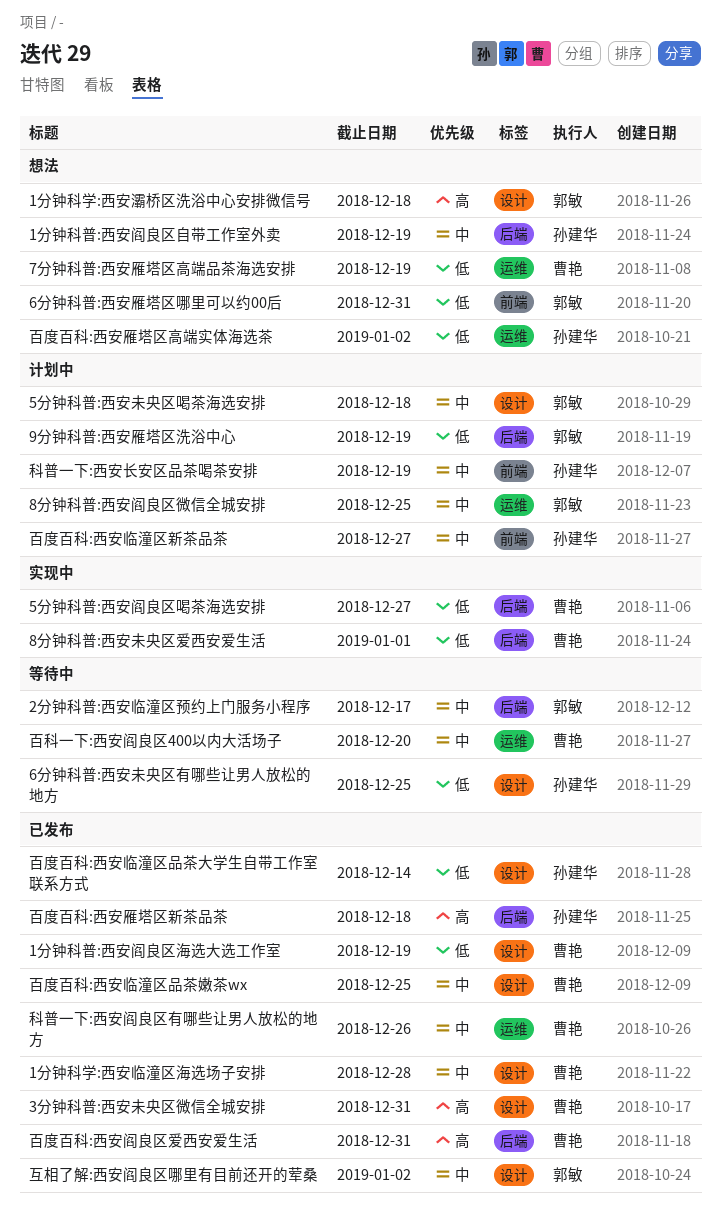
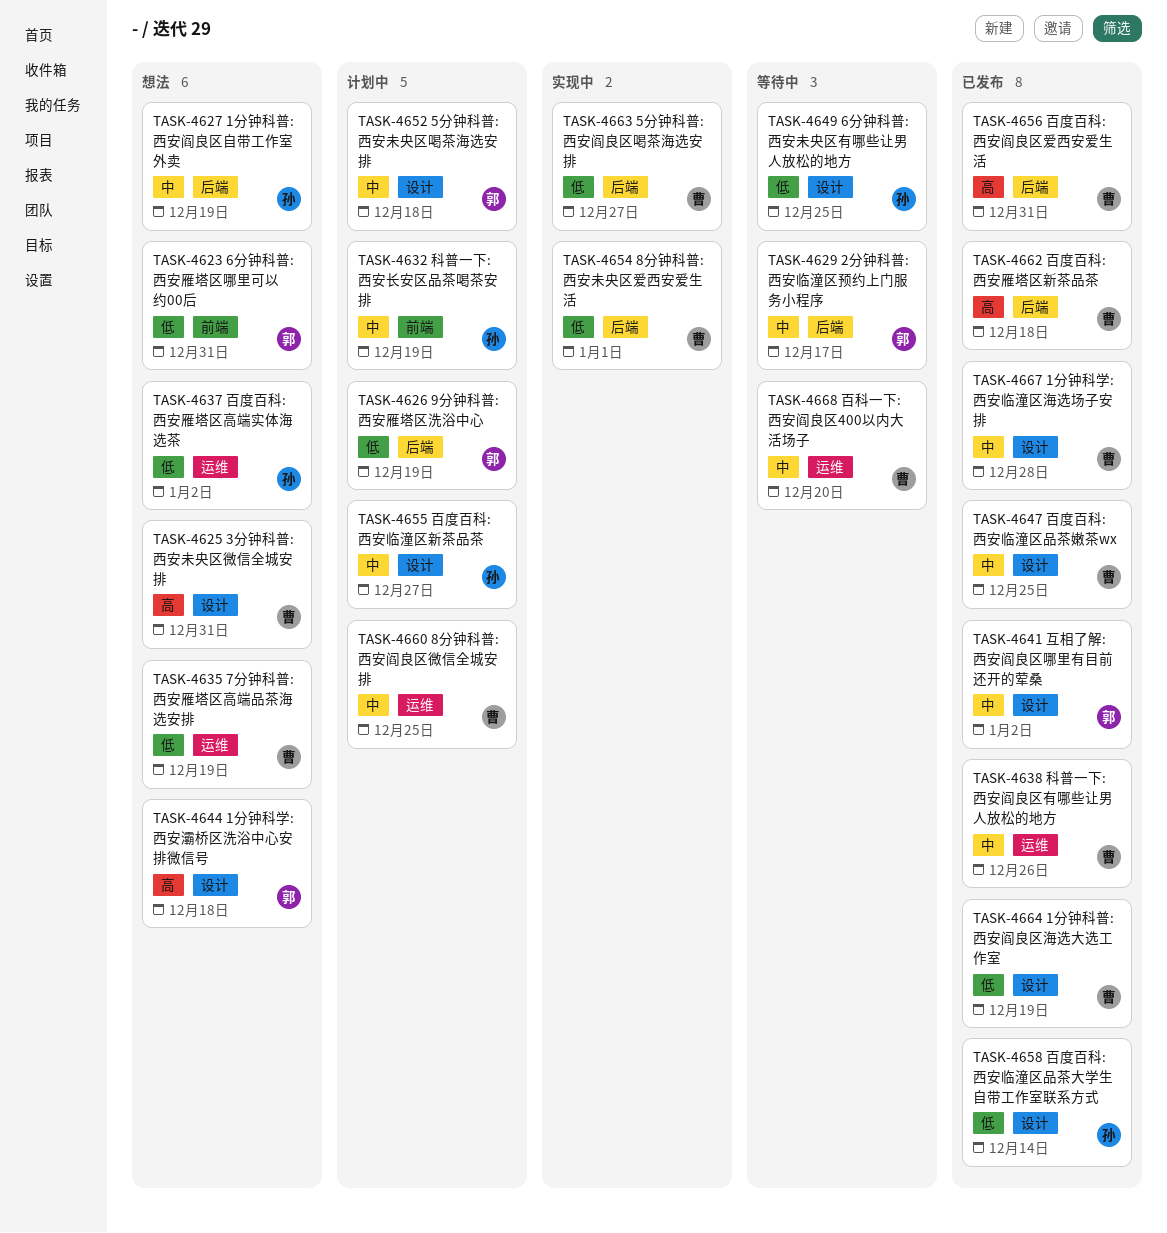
3分钟科普:西安未央区微信全城安排, status: 已发布 -> 想法
8分钟科普:西安阎良区微信全城安排, owner: 郭敏 -> 曹艳
百度百科:西安临潼区新茶品茶, label: 前端 -> 设计
百度百科:西安雁塔区新茶品茶, owner: 孙建华 -> 曹艳

